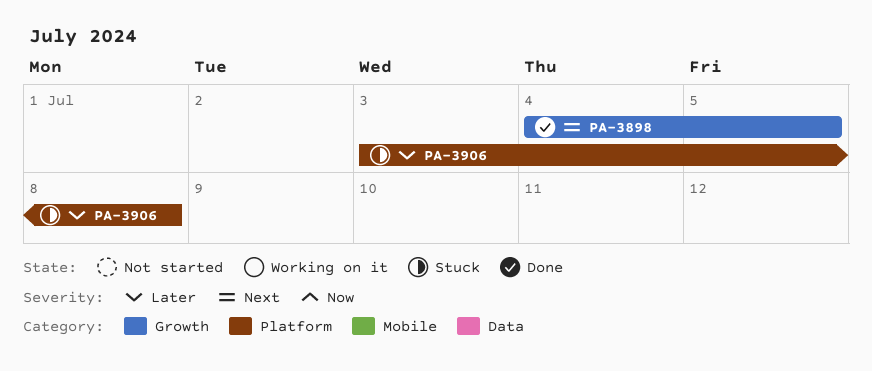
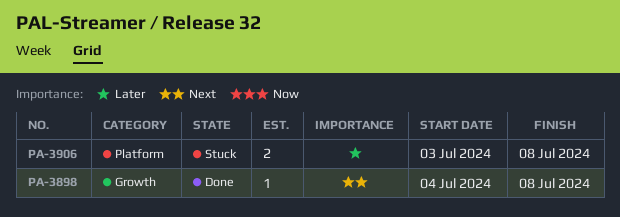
PA-3898, due: Jul 5 -> Jul 8

